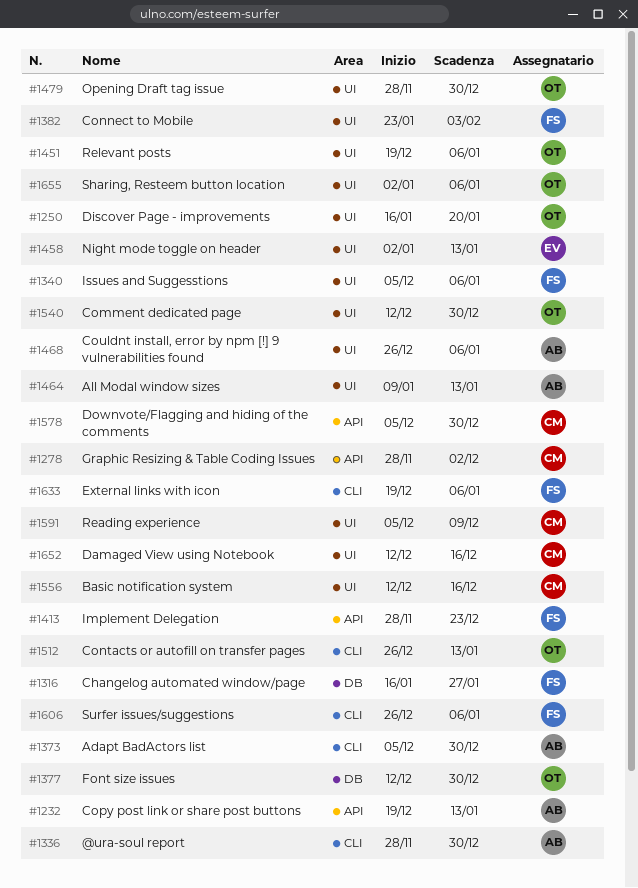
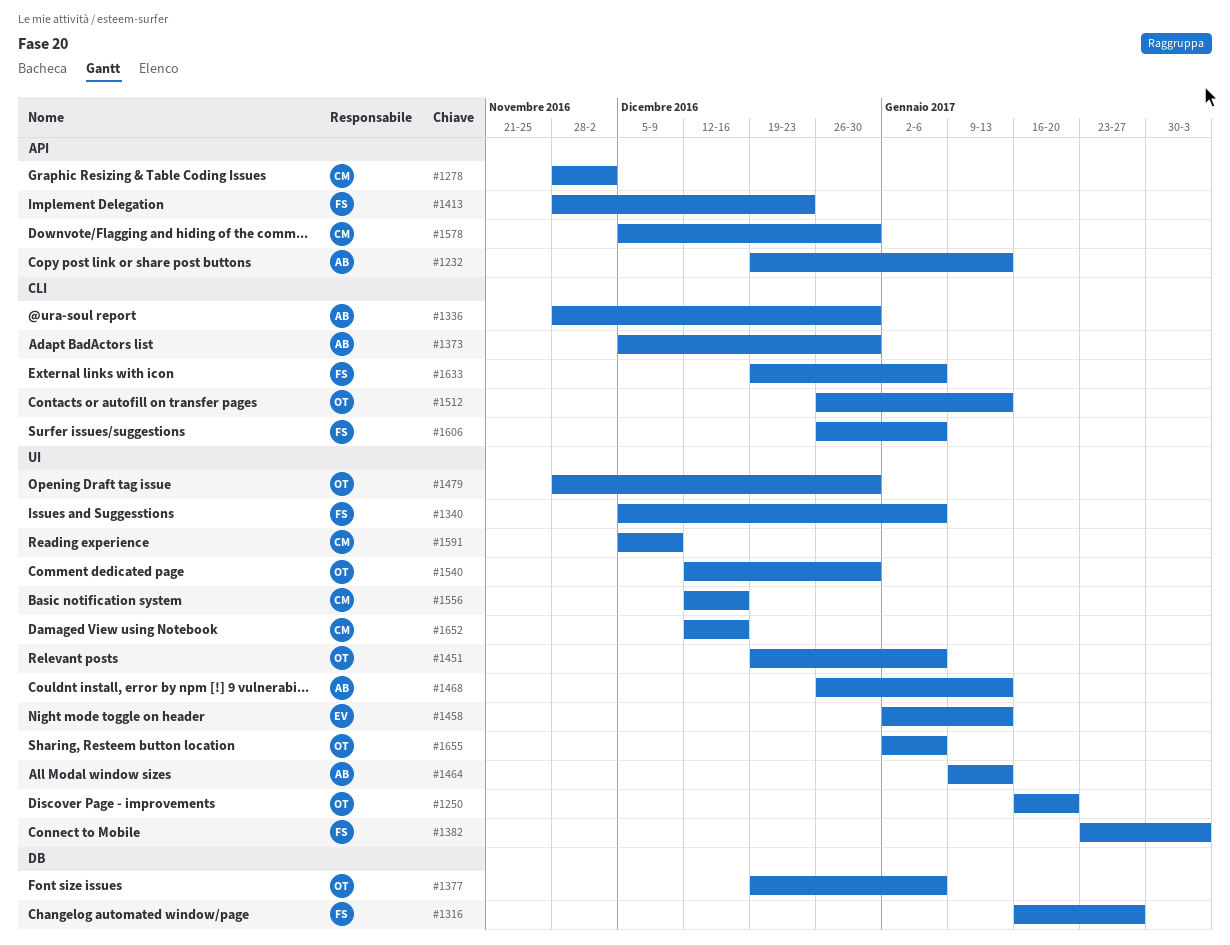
#1377, start: Dec 12 -> Dec 19
#1377, due: Dec 30 -> Jan 6
#1468, due: Jan 6 -> Jan 13

